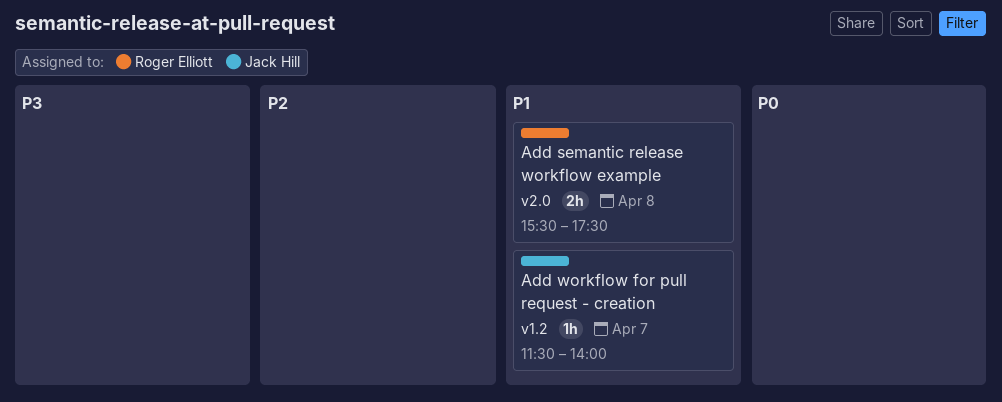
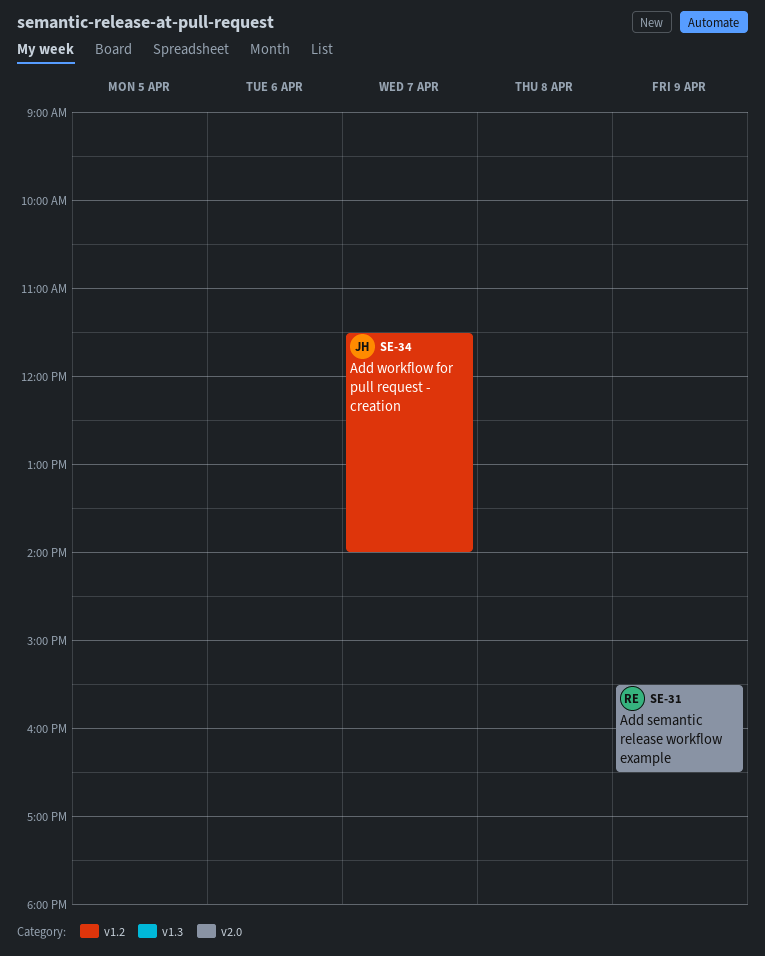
Add semantic release workflow example, day: Apr 8 -> Apr 9
Add semantic release workflow example, ends: 17:30 -> 16:30

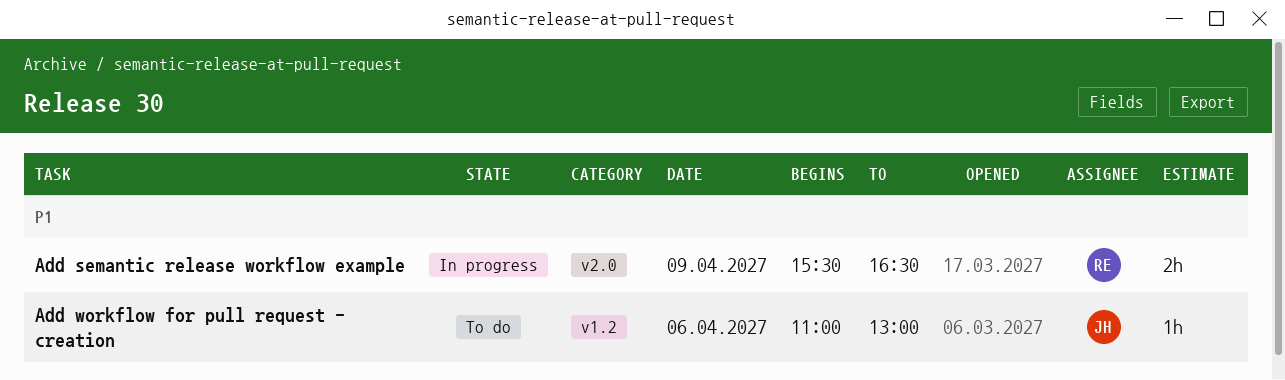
Add workflow for pull request - creation, day: Apr 7 -> Apr 6
Add workflow for pull request - creation, begins: 11:30 -> 11:00
Add workflow for pull request - creation, ends: 14:00 -> 13:00

